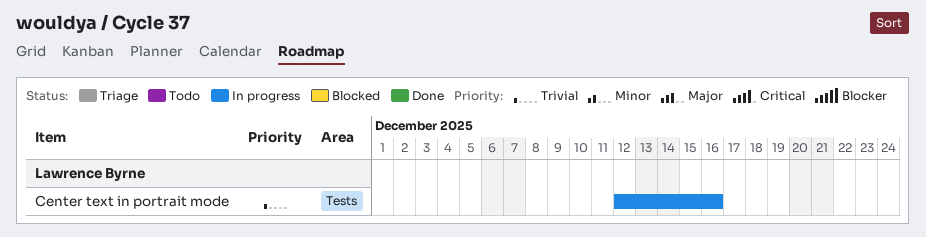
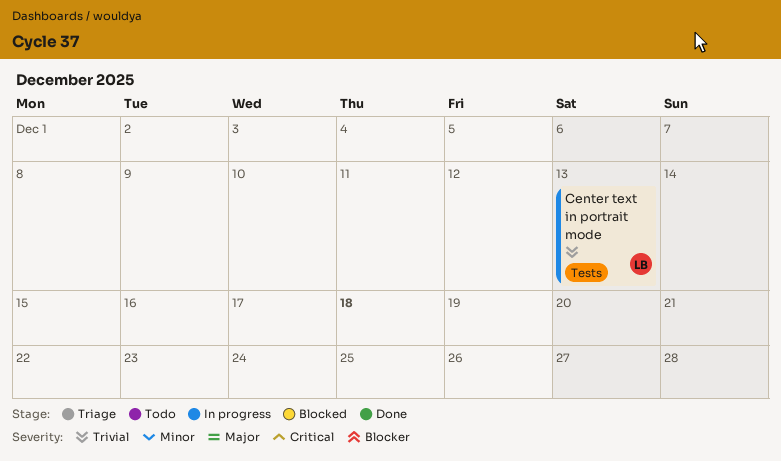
Center text in portrait mode, due: Dec 16 -> Dec 13

